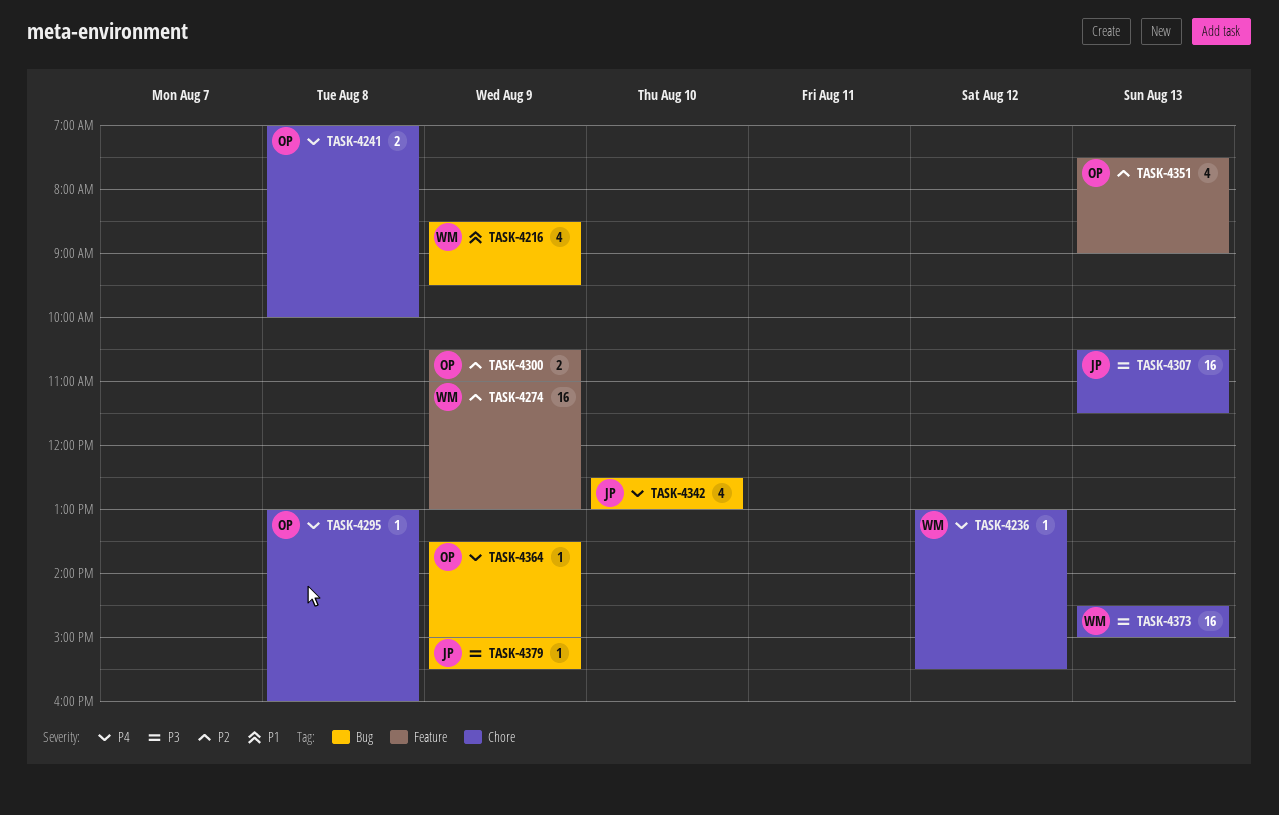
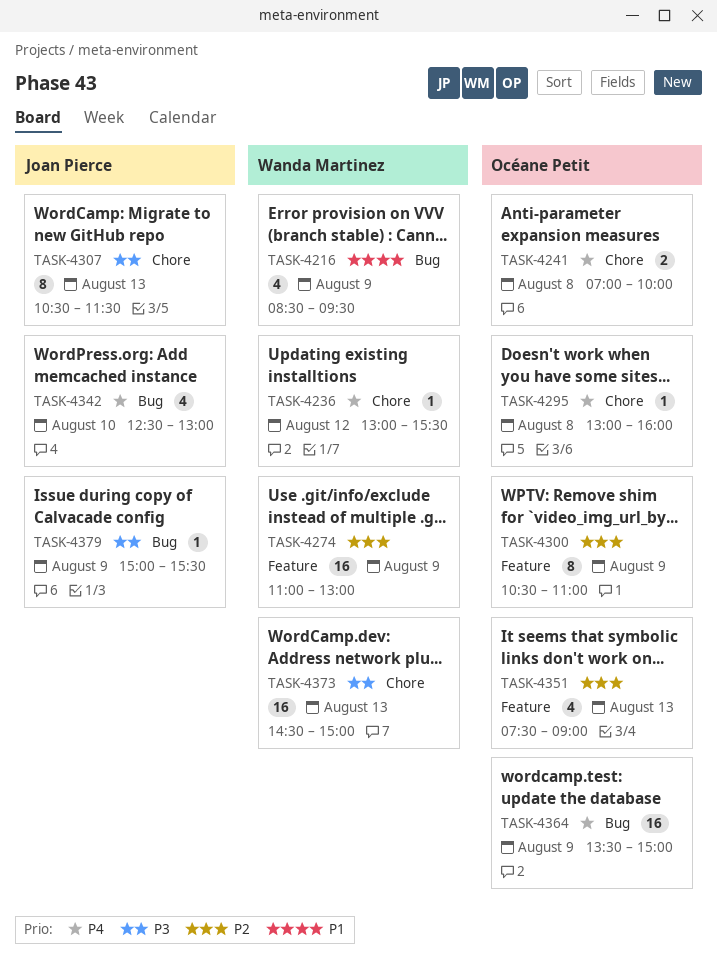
TASK-4300, estimate: 2 -> 8
TASK-4307, estimate: 16 -> 8
TASK-4364, estimate: 1 -> 16

